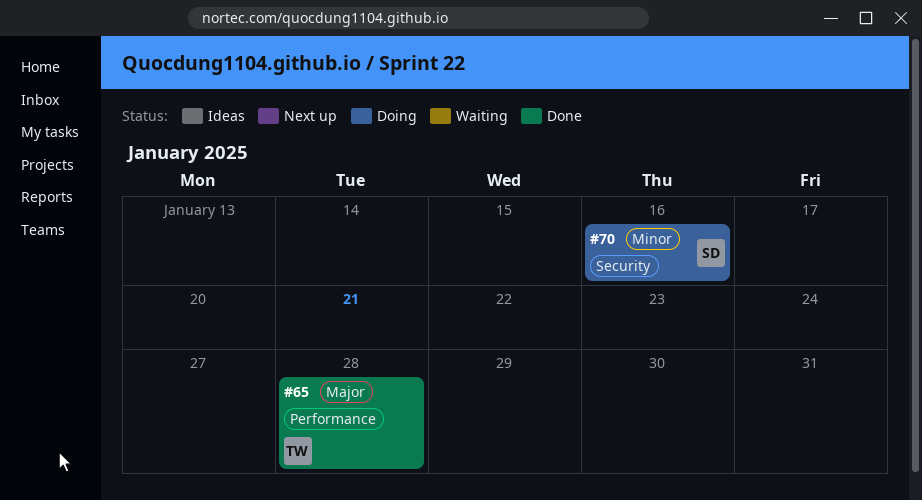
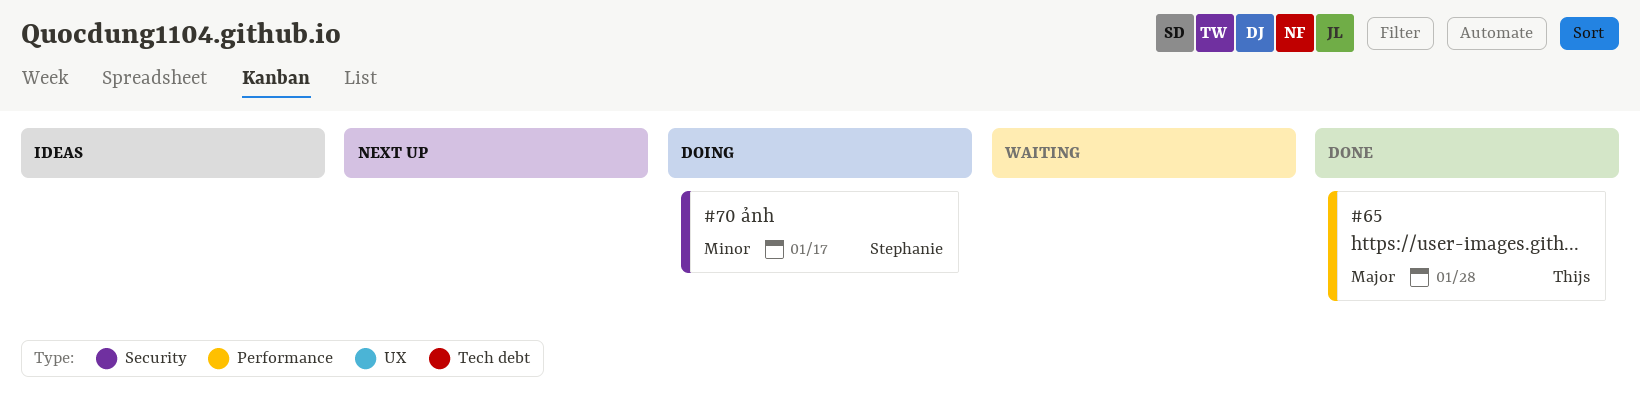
#70, due: Jan 16 -> Jan 17

